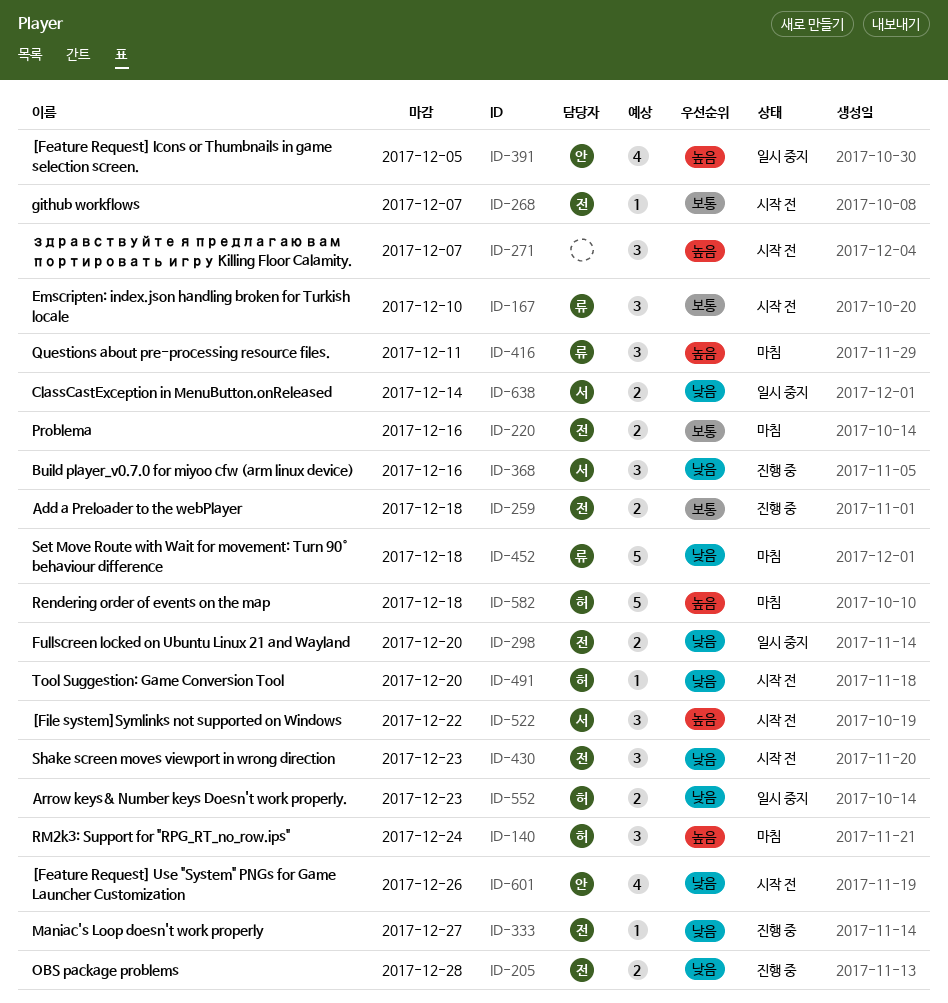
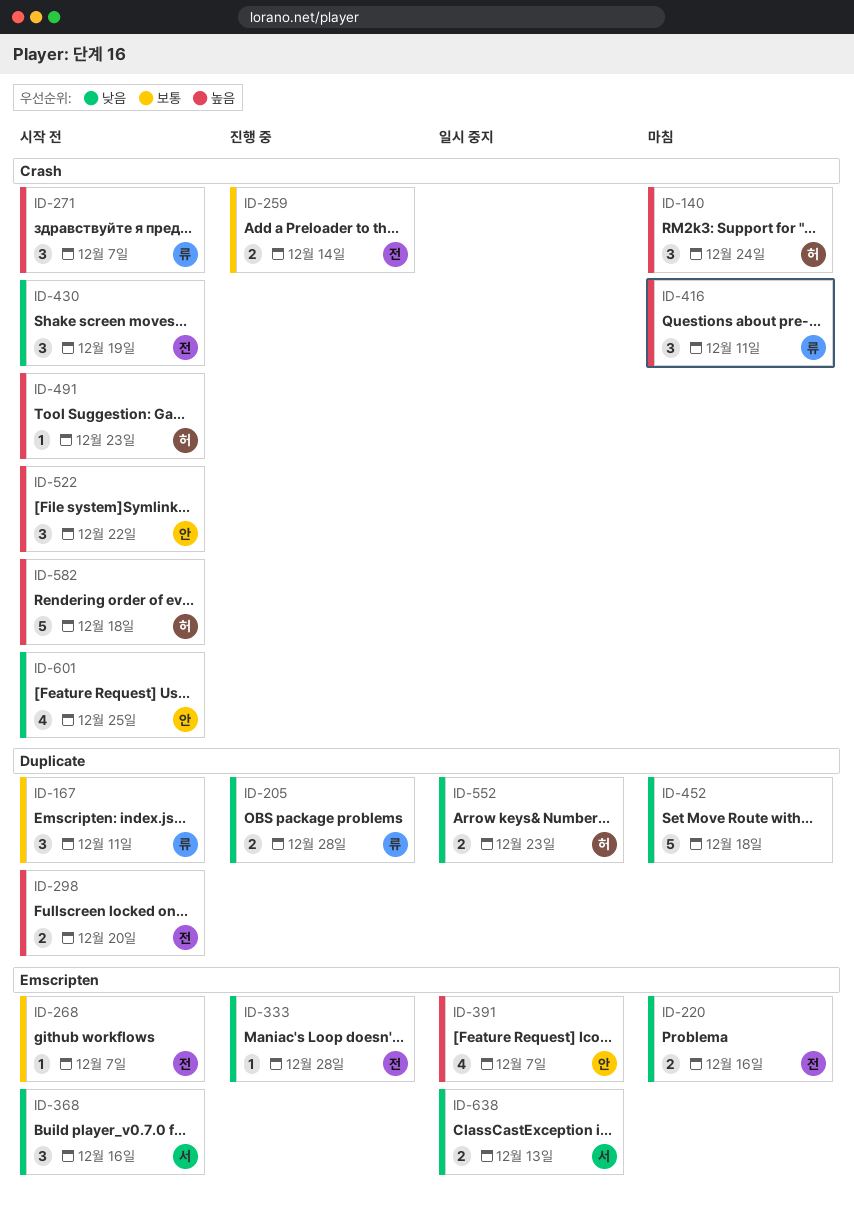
ID-167, due: Dec 10 -> Dec 11
ID-205, owner: 전 -> 류
ID-220, priority: 보통 -> 낮음
ID-259, due: Dec 18 -> Dec 14
ID-271, owner: none -> 류
ID-298, status: 일시 중지 -> 시작 전
ID-298, priority: 낮음 -> 높음
ID-333, due: Dec 27 -> Dec 28
ID-368, status: 진행 중 -> 시작 전
ID-391, due: Dec 5 -> Dec 7
ID-430, due: Dec 23 -> Dec 19
ID-452, owner: 류 -> none
ID-491, priority: 낮음 -> 높음
ID-491, due: Dec 20 -> Dec 23
ID-522, owner: 서 -> 안
ID-582, status: 마침 -> 시작 전
ID-601, due: Dec 26 -> Dec 25
ID-638, due: Dec 14 -> Dec 13

